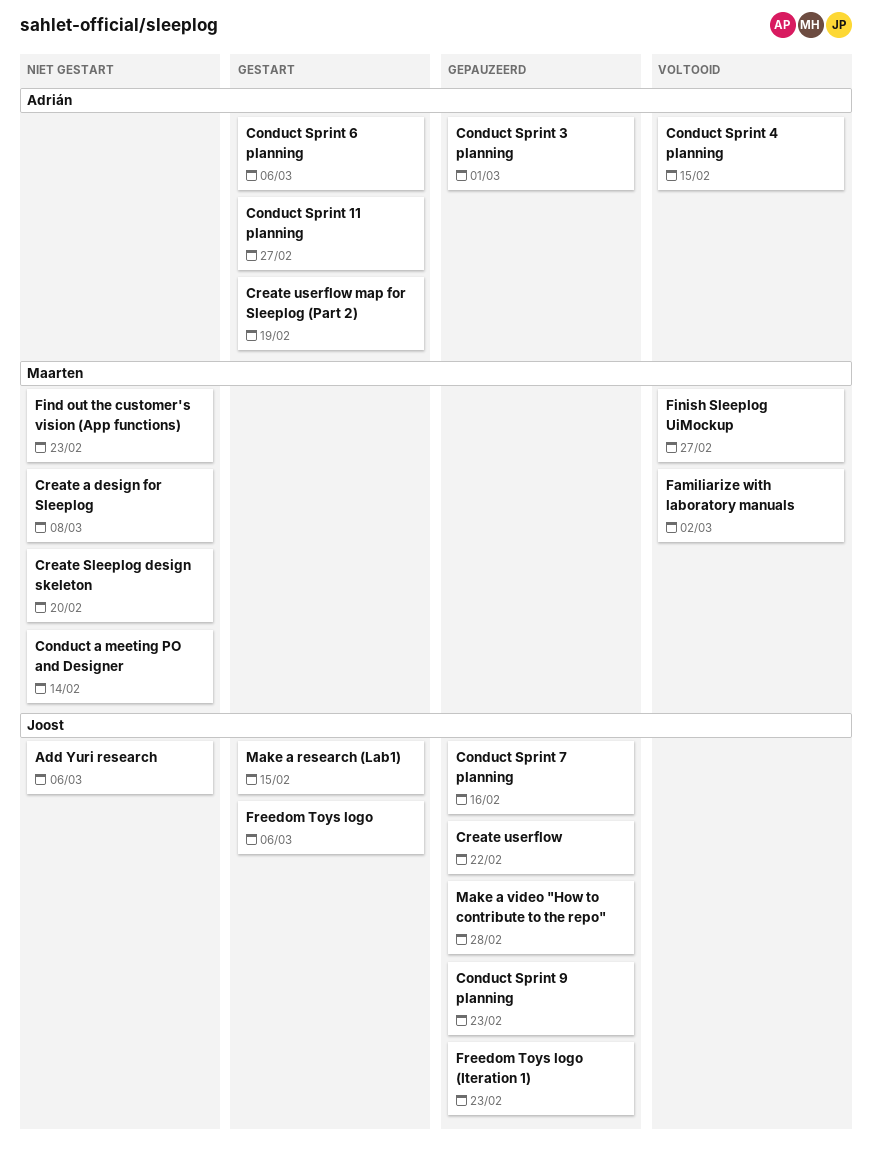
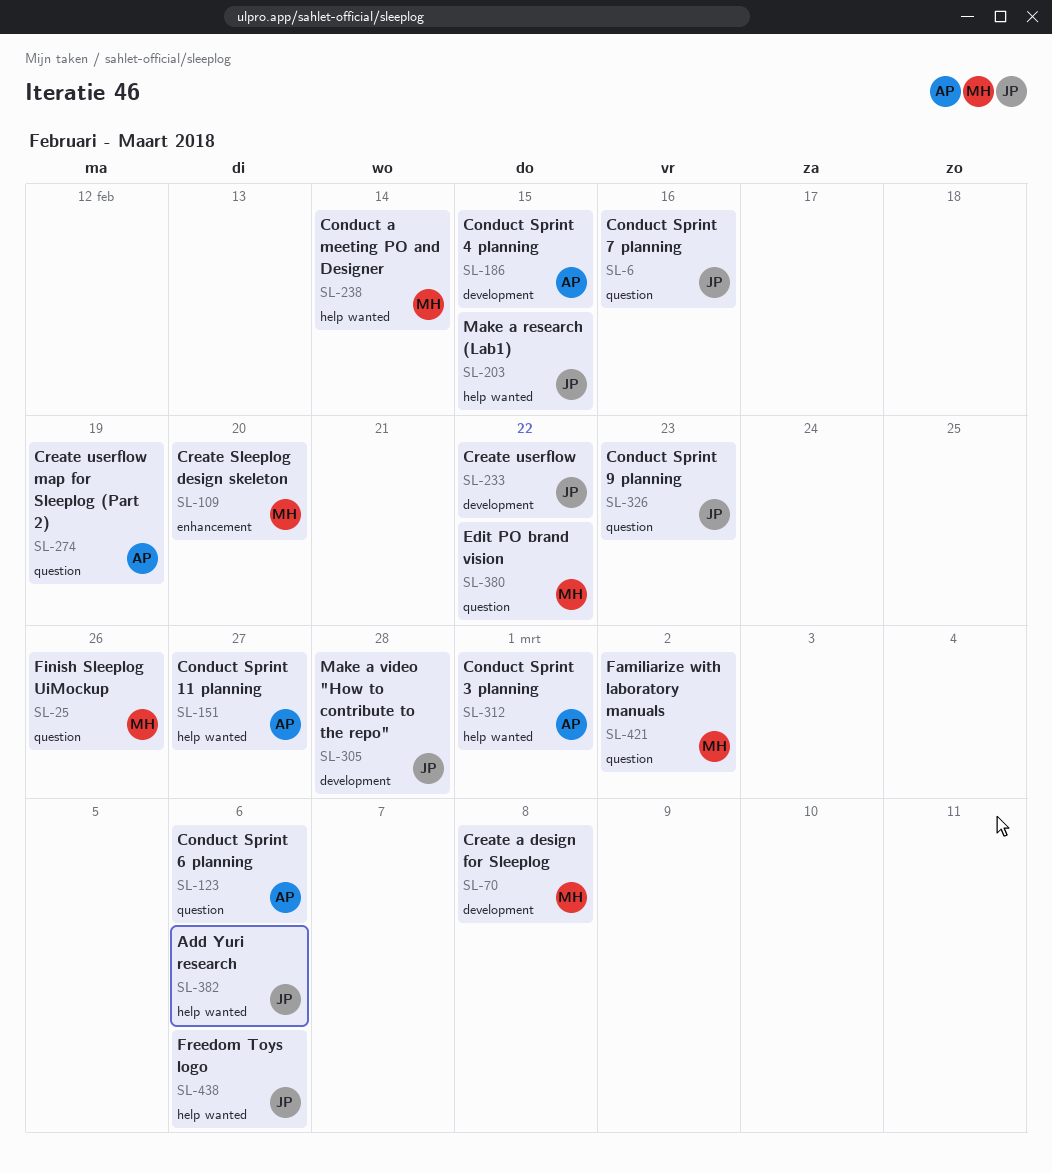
Edit PO brand vision: none -> present
Find out the customer's vision (App functions): present -> none
Finish Sleeplog UiMockup, due: Feb 27 -> Feb 26
Freedom Toys logo (Iteration 1): present -> none

